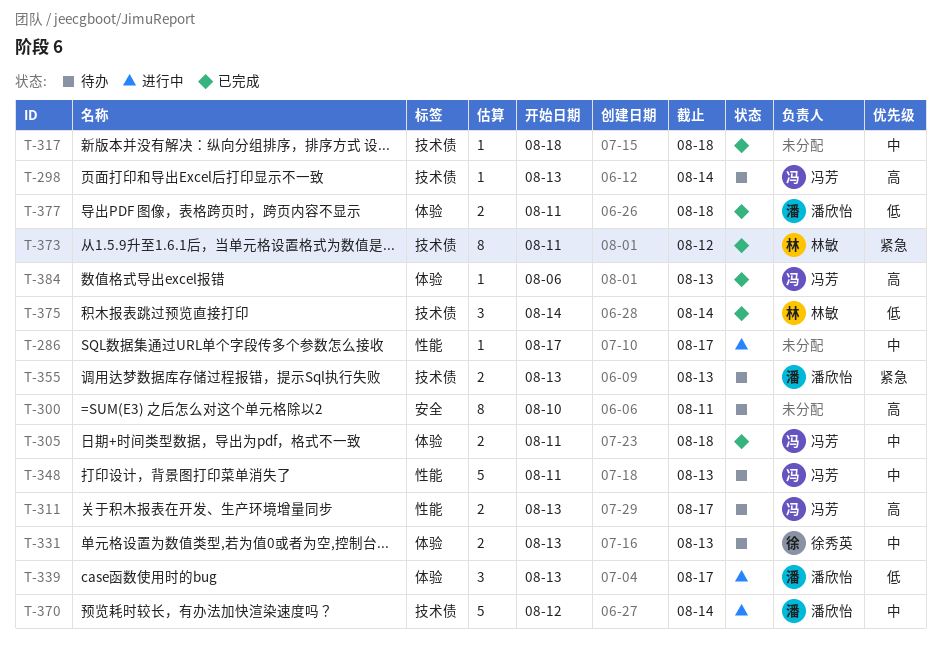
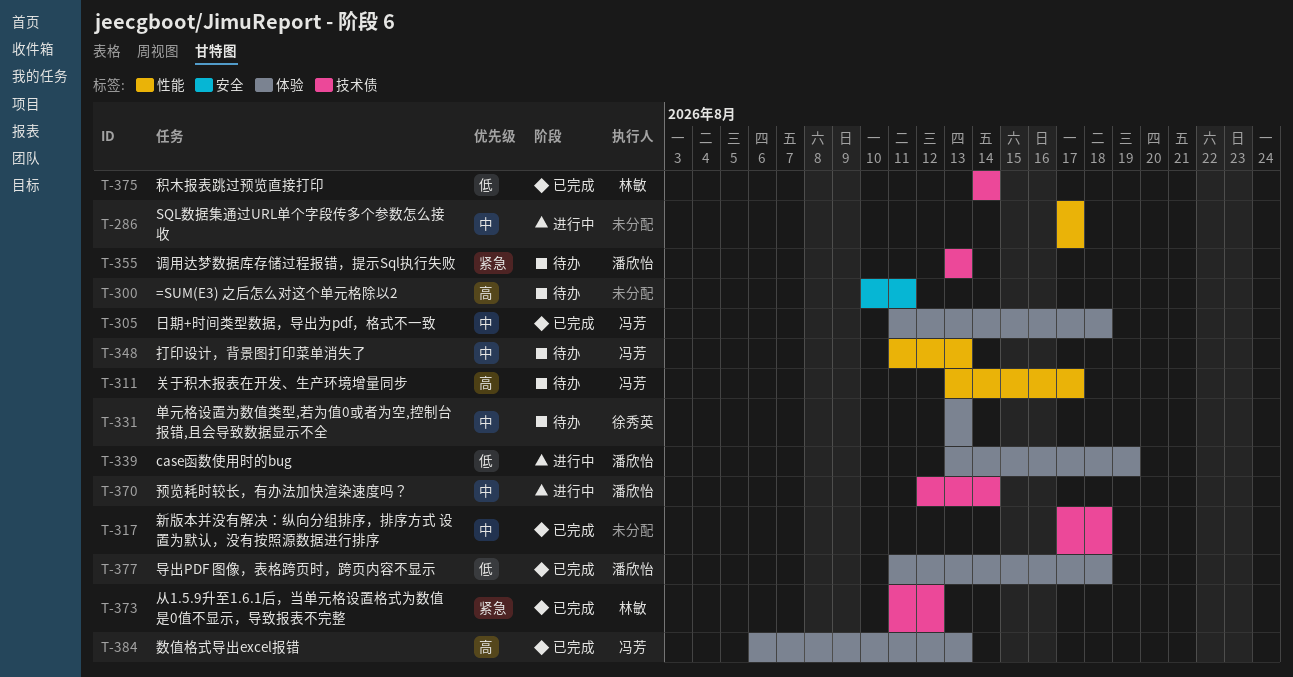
T-298: present -> none
T-317, start: Aug 18 -> Aug 17
T-339, due: Aug 17 -> Aug 19

